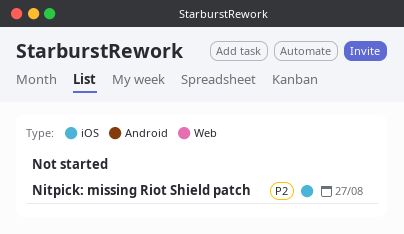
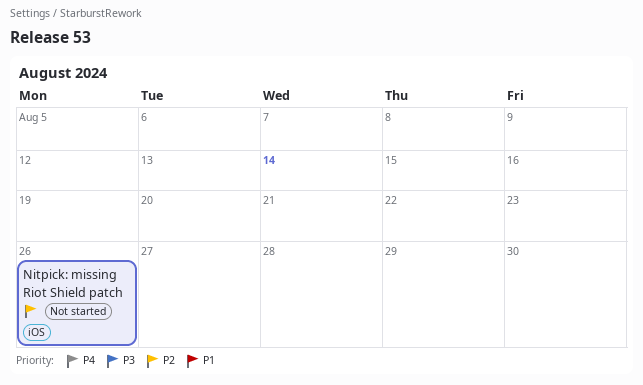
Nitpick: missing Riot Shield patch, due: Aug 27 -> Aug 26

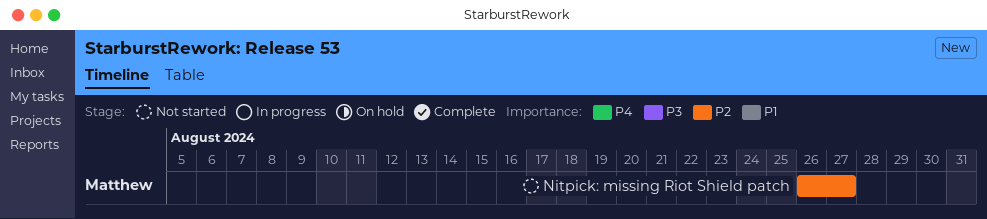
Nitpick: missing Riot Shield patch, due: Aug 26 -> Aug 27

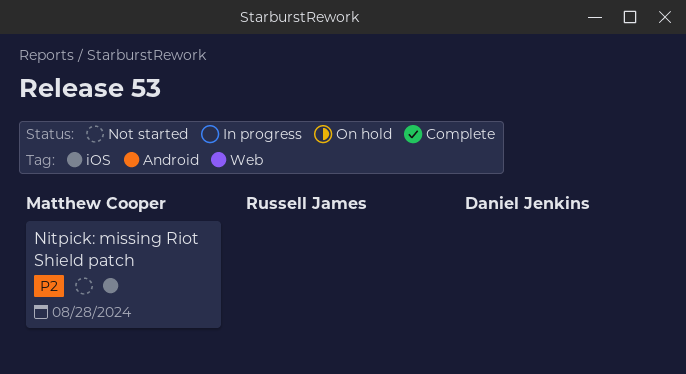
Nitpick: missing Riot Shield patch, due: Aug 27 -> Aug 28

